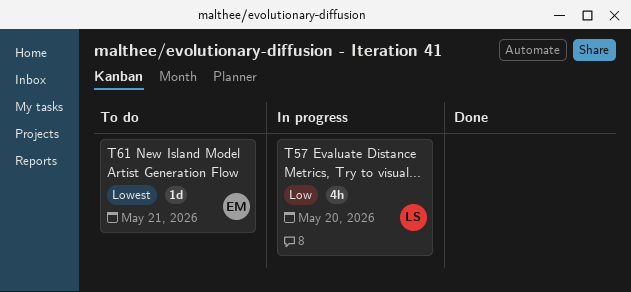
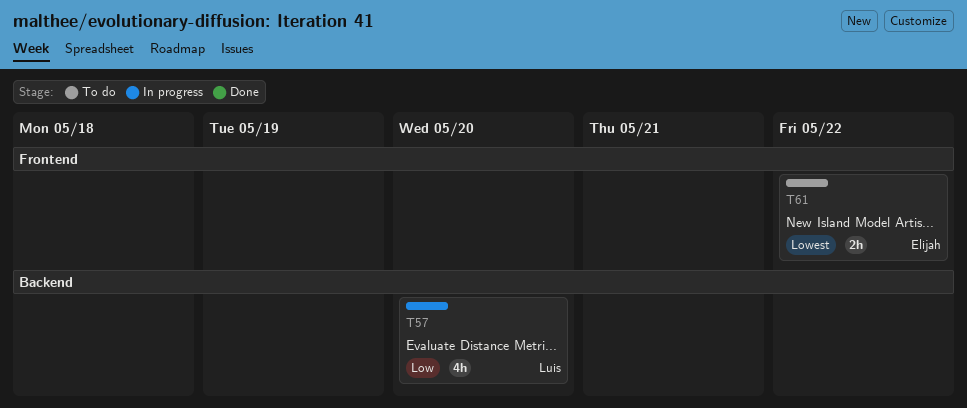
T61, estimate: 1d -> 2h
T61, due: May 21 -> May 22

